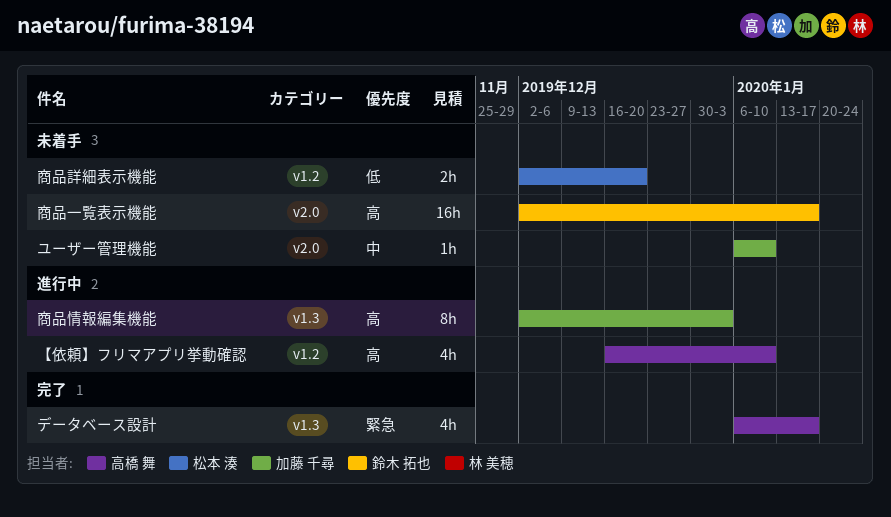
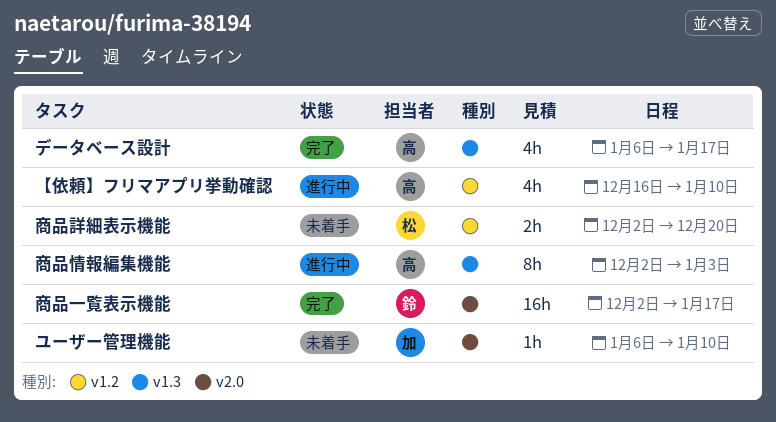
商品一覧表示機能, status: 未着手 -> 完了
商品情報編集機能, owner: 加藤 千尋 -> 高橋 舞

